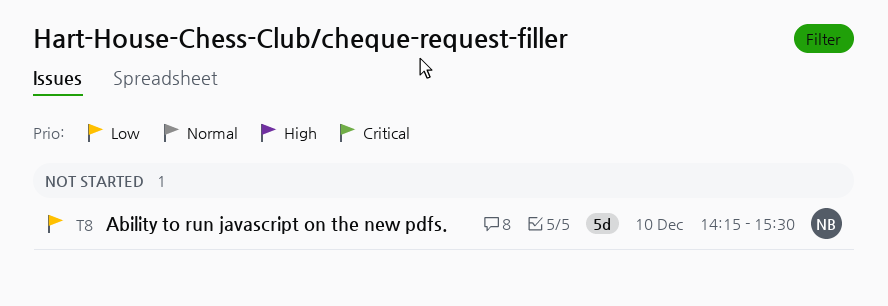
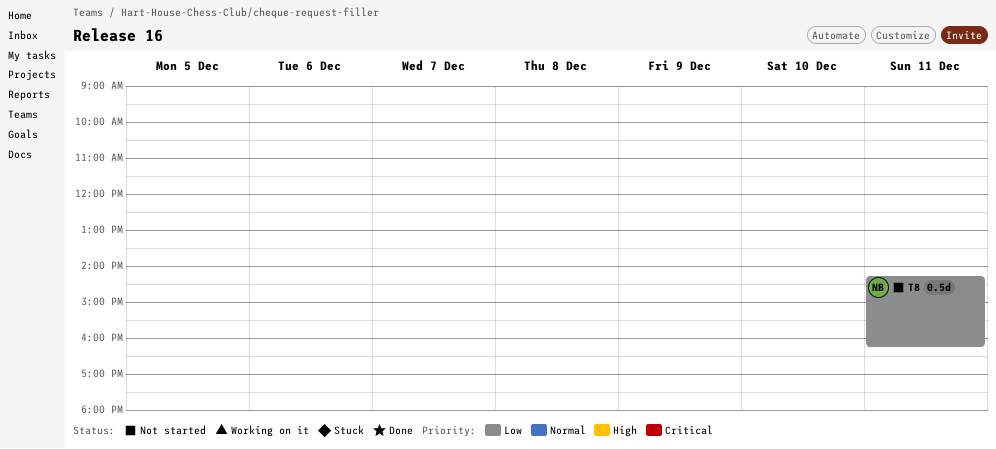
T8, estimate: 5d -> 0.5d
T8, day: Dec 10 -> Dec 11
T8, ends: 15:30 -> 16:15

